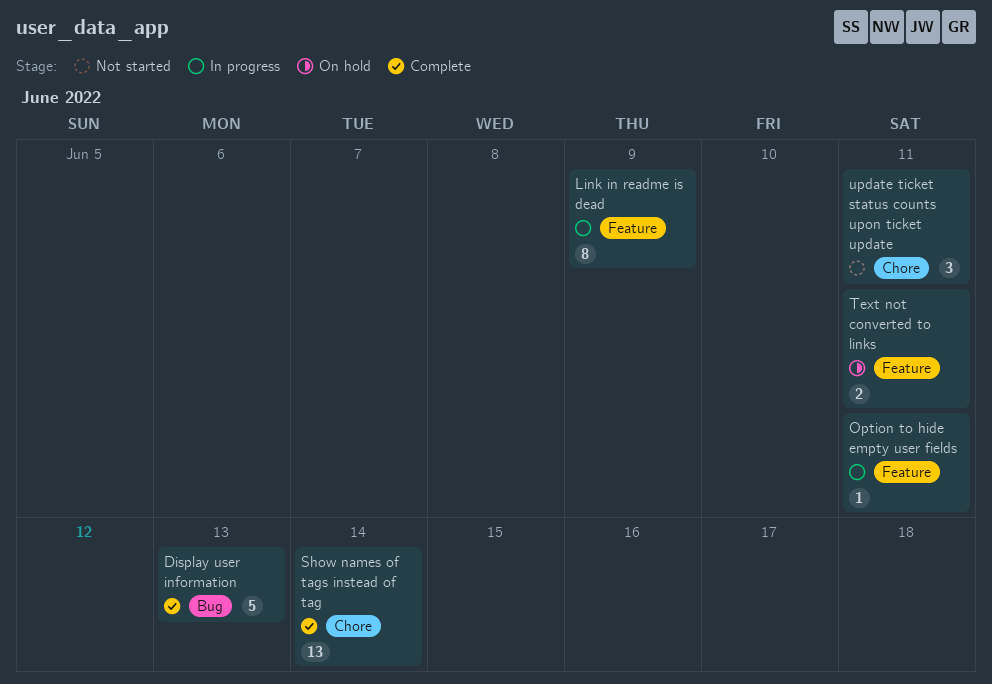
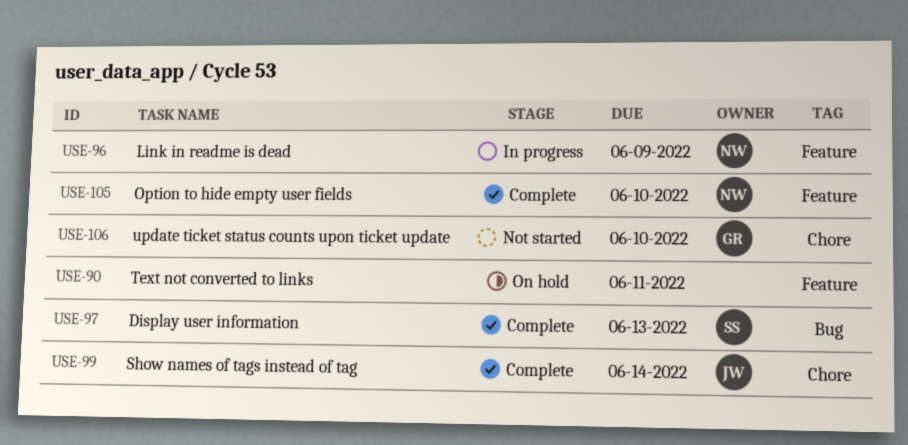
Option to hide empty user fields, status: In progress -> Complete
Option to hide empty user fields, due: Jun 11 -> Jun 10
update ticket status counts upon ticket update, due: Jun 11 -> Jun 10

